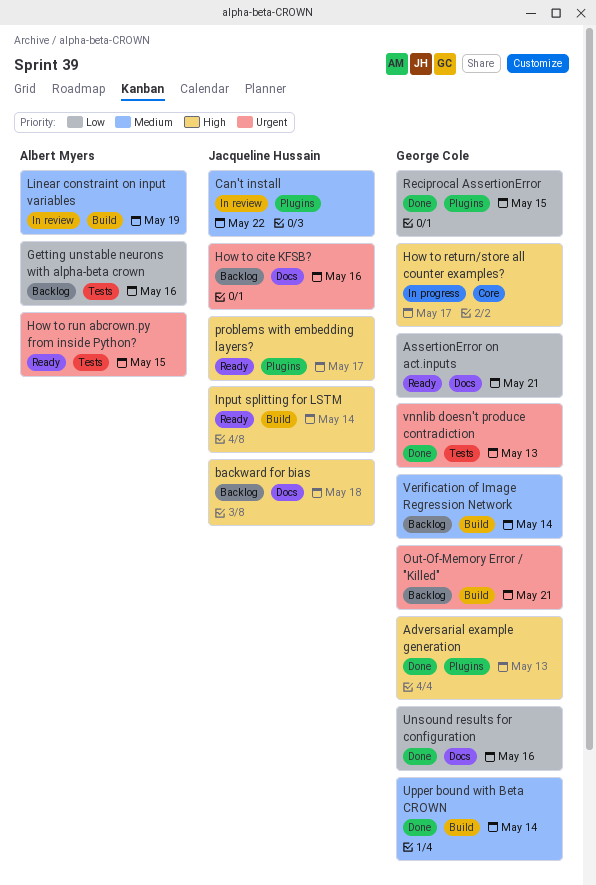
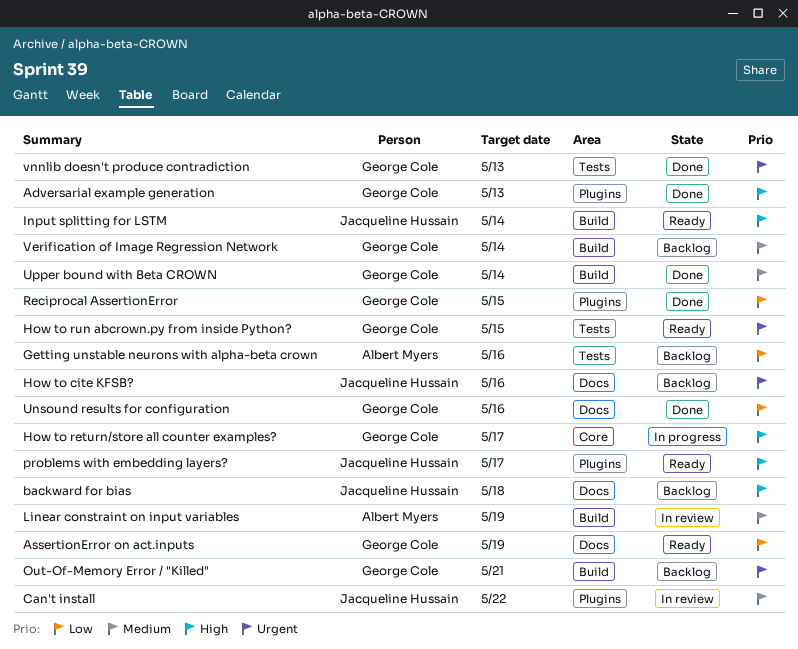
AssertionError on act.inputs, due: May 21 -> May 19
How to run abcrown.py from inside Python?, owner: Albert Myers -> George Cole

